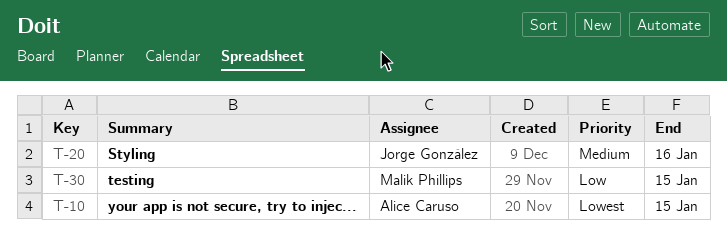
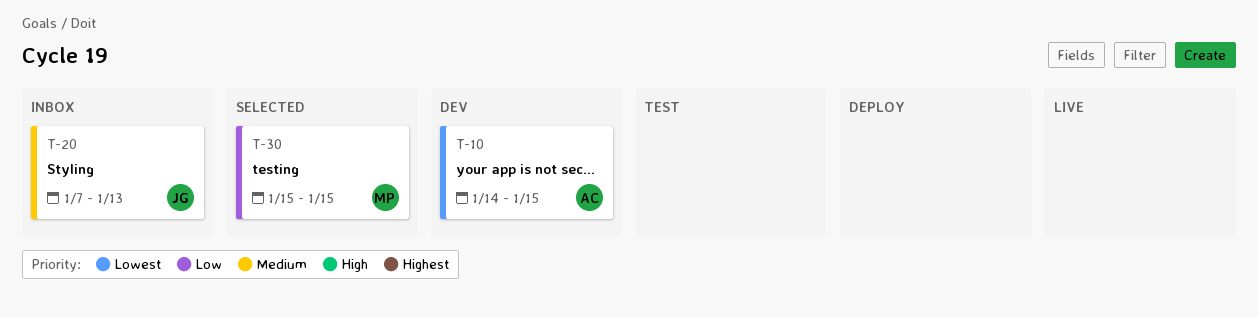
T-20, due: Jan 16 -> Jan 13

